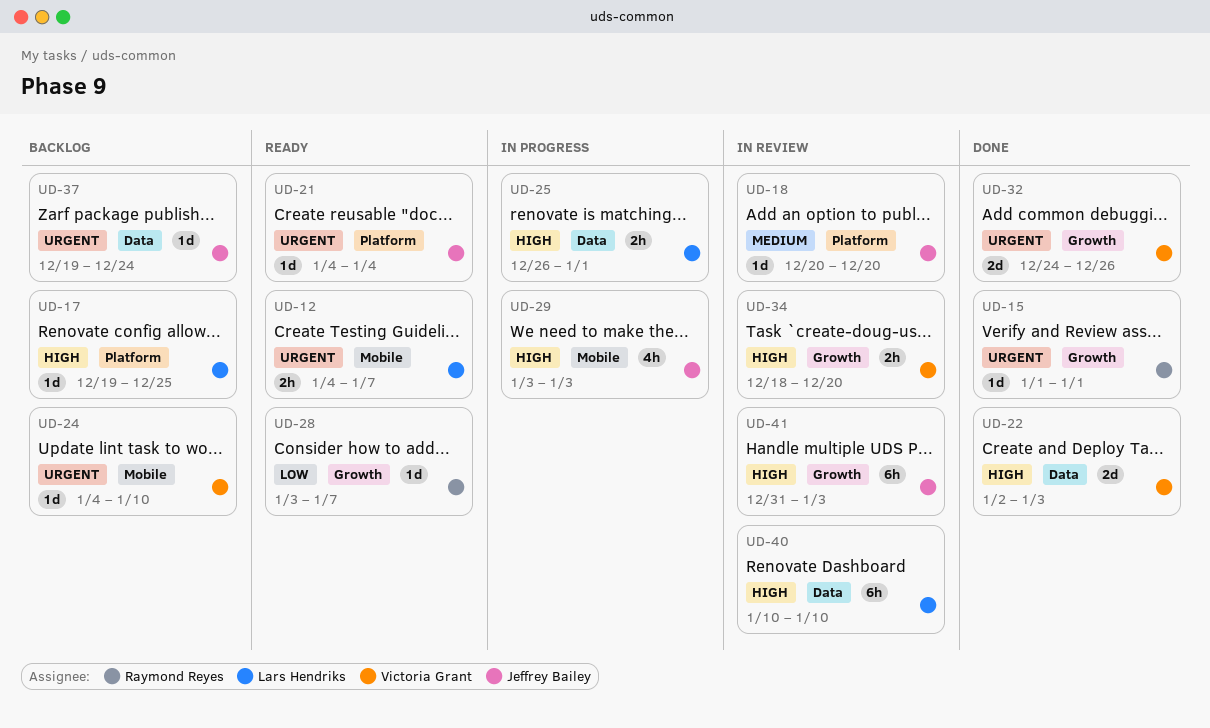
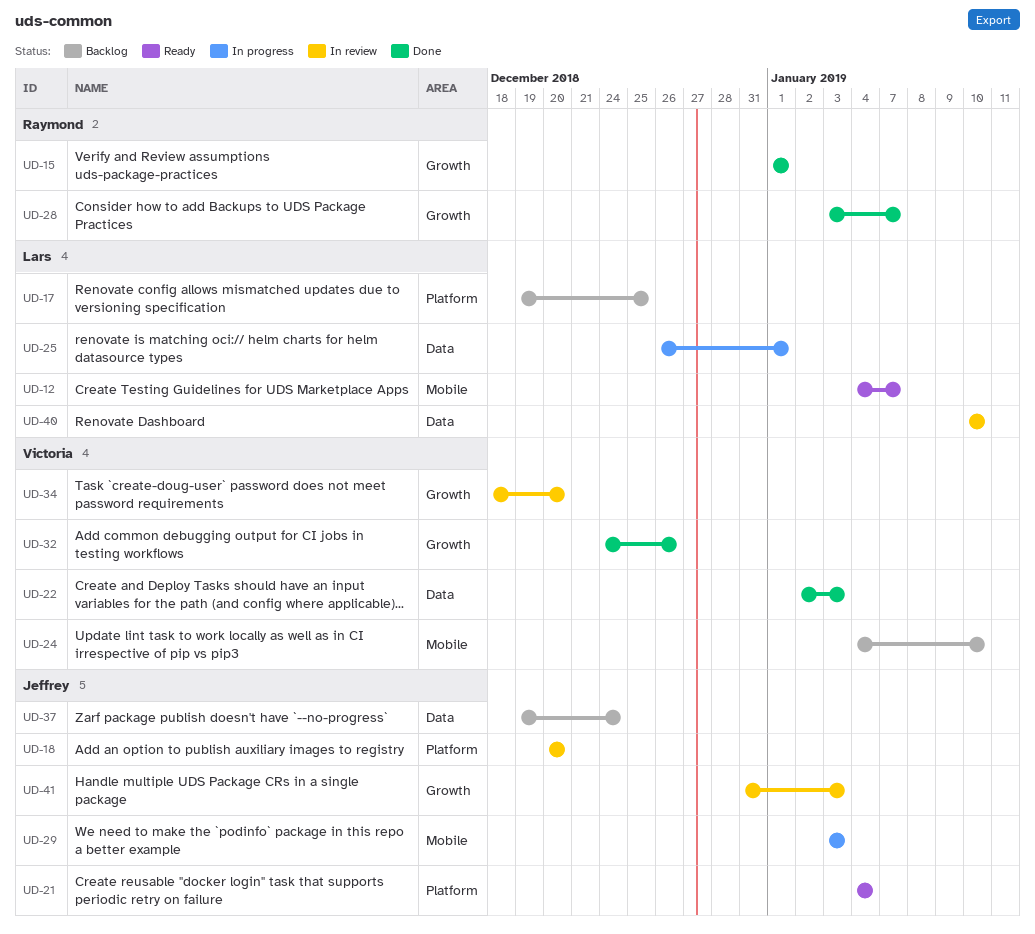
UD-28, status: Ready -> Done

